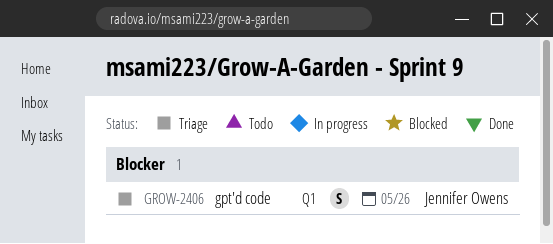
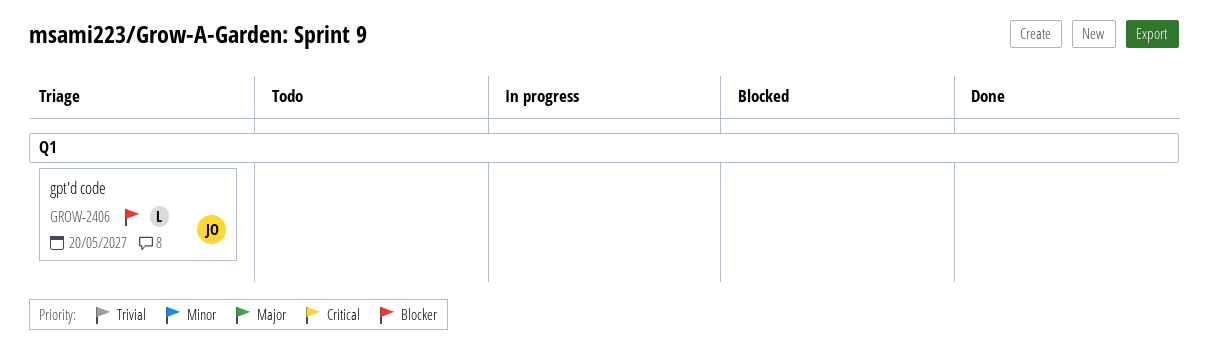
GROW-2406, estimate: S -> L
GROW-2406, due: May 26 -> May 20

